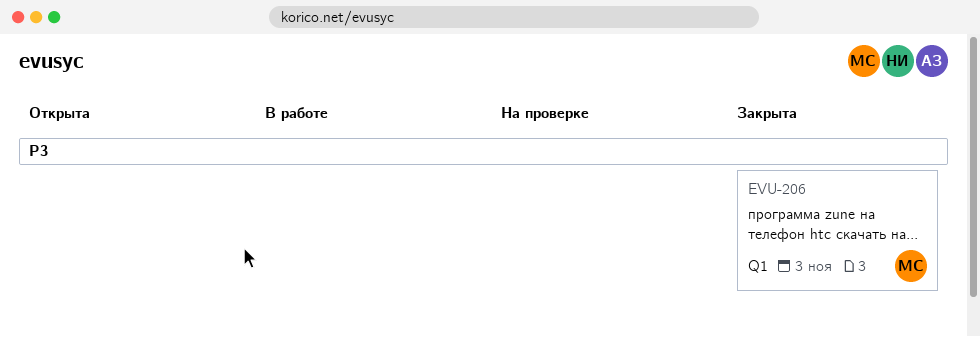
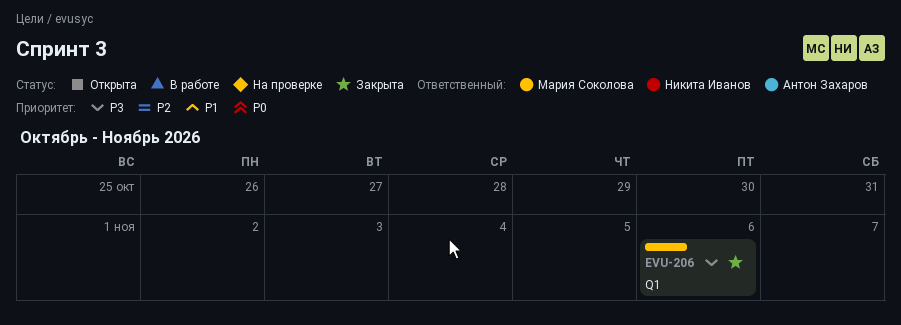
EVU-206, due: Nov 3 -> Nov 6

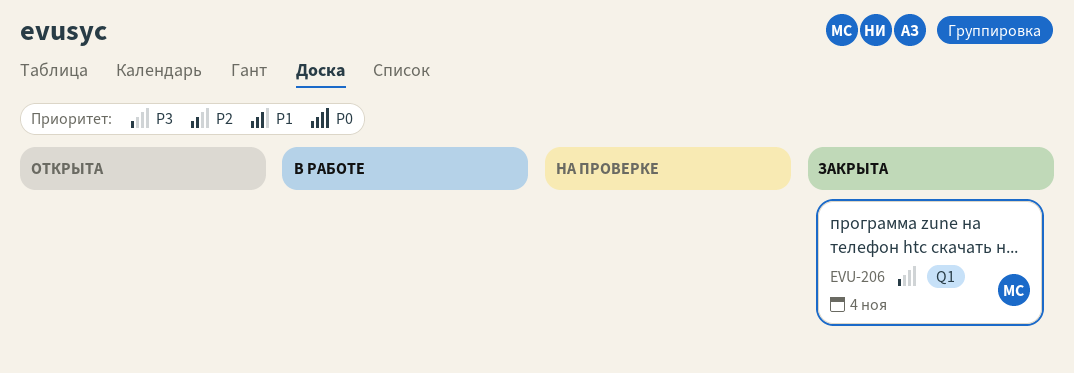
EVU-206, due: Nov 6 -> Nov 4

